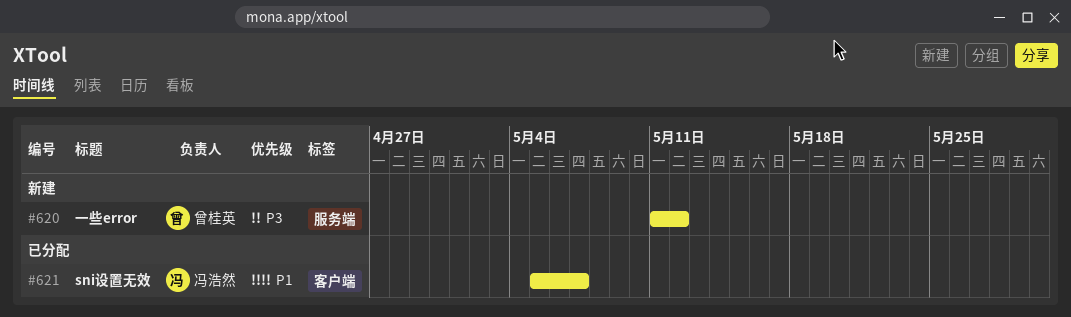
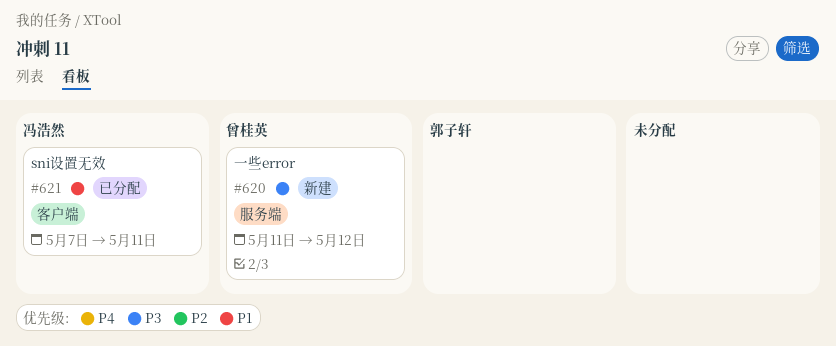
#621, start: May 5 -> May 7
#621, due: May 7 -> May 11

